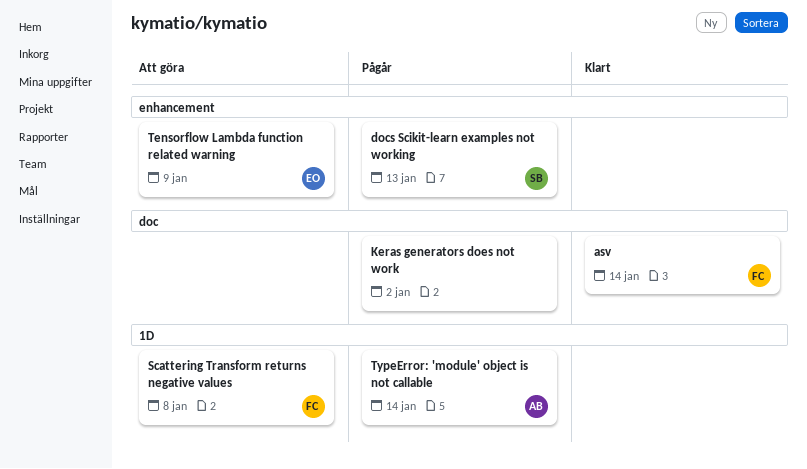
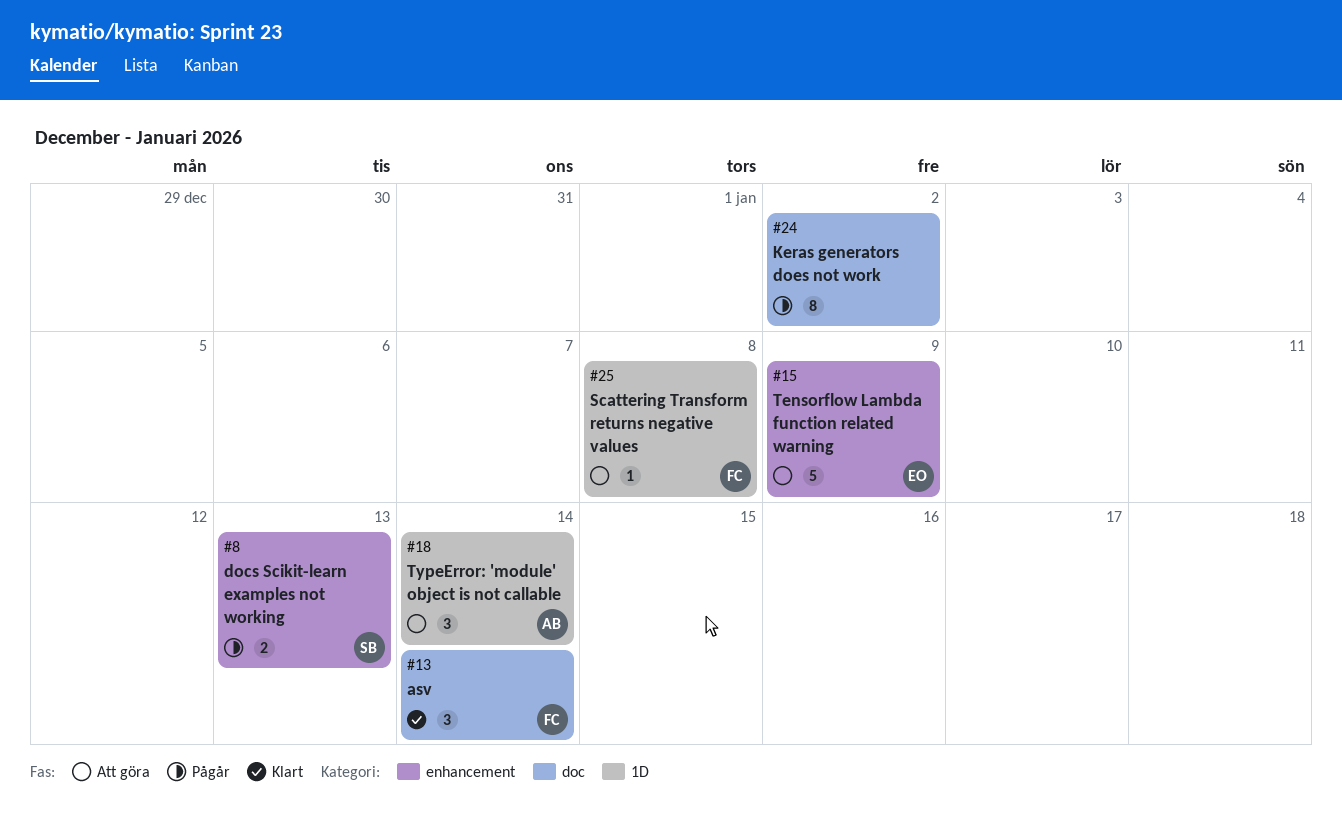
TypeError: 'module' object is not callable, status: Pågår -> Att göra

